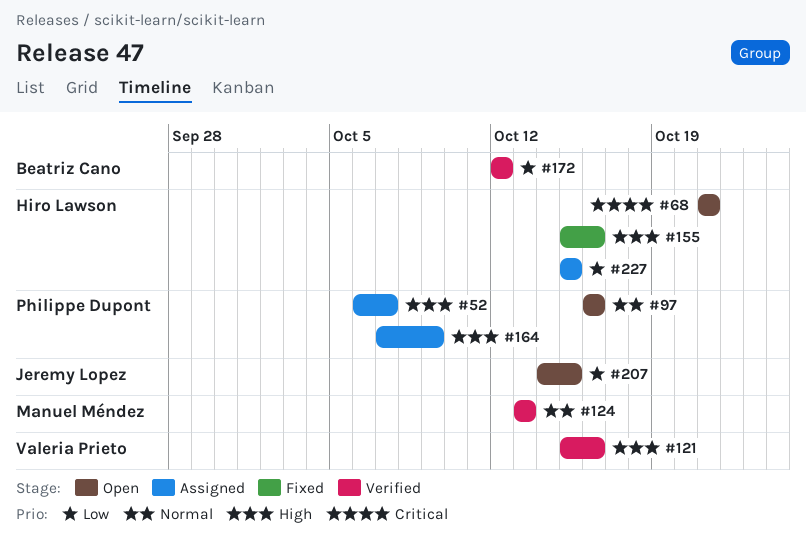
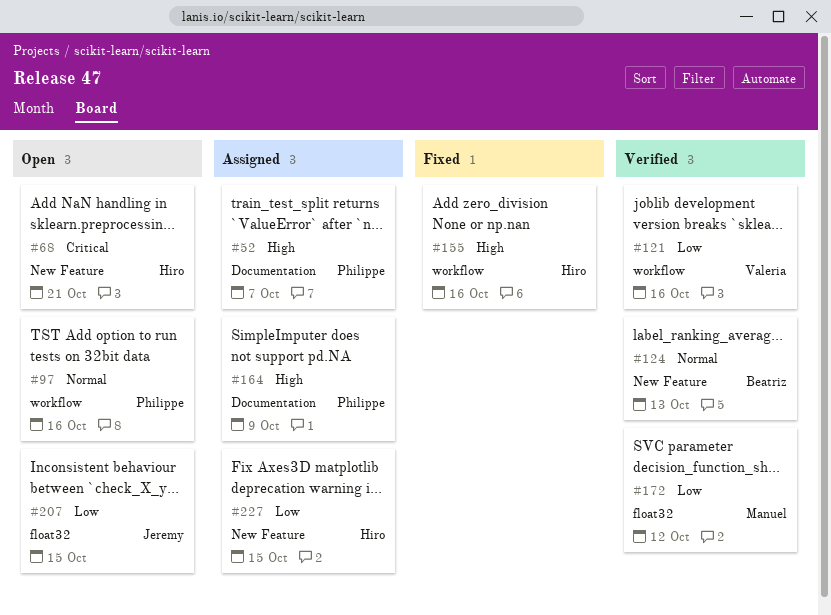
#121, priority: High -> Low
#124, owner: Manuel Méndez -> Beatriz Cano
#172, owner: Beatriz Cano -> Manuel Méndez

